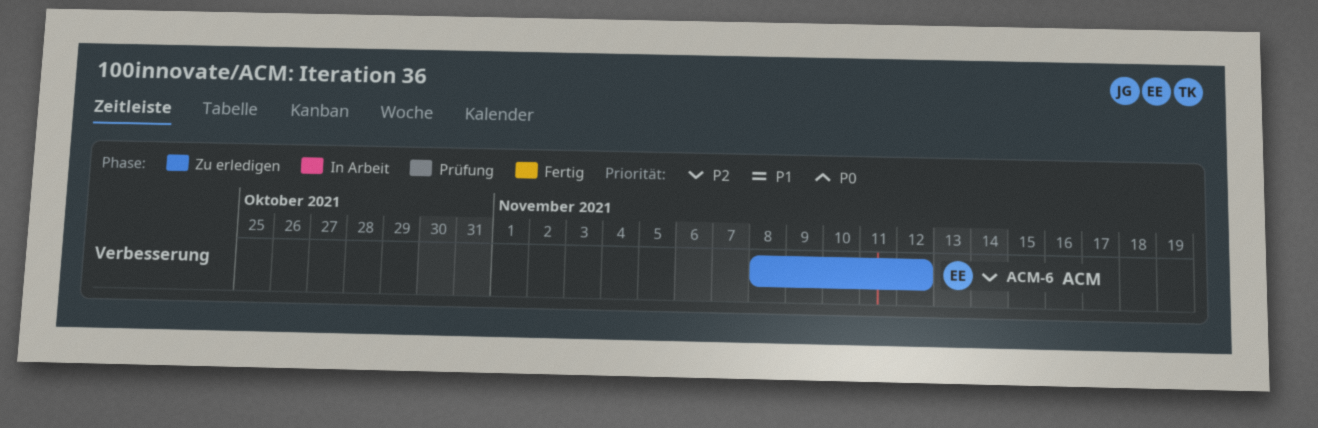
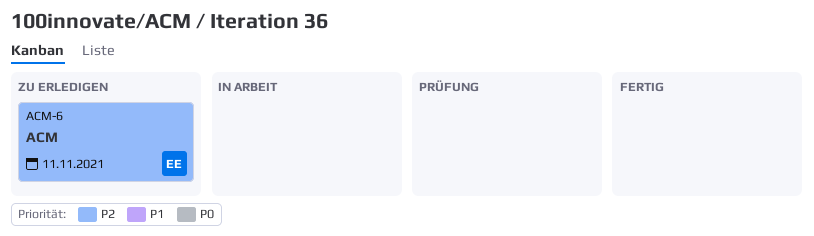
ACM-6, due: Nov 12 -> Nov 11

